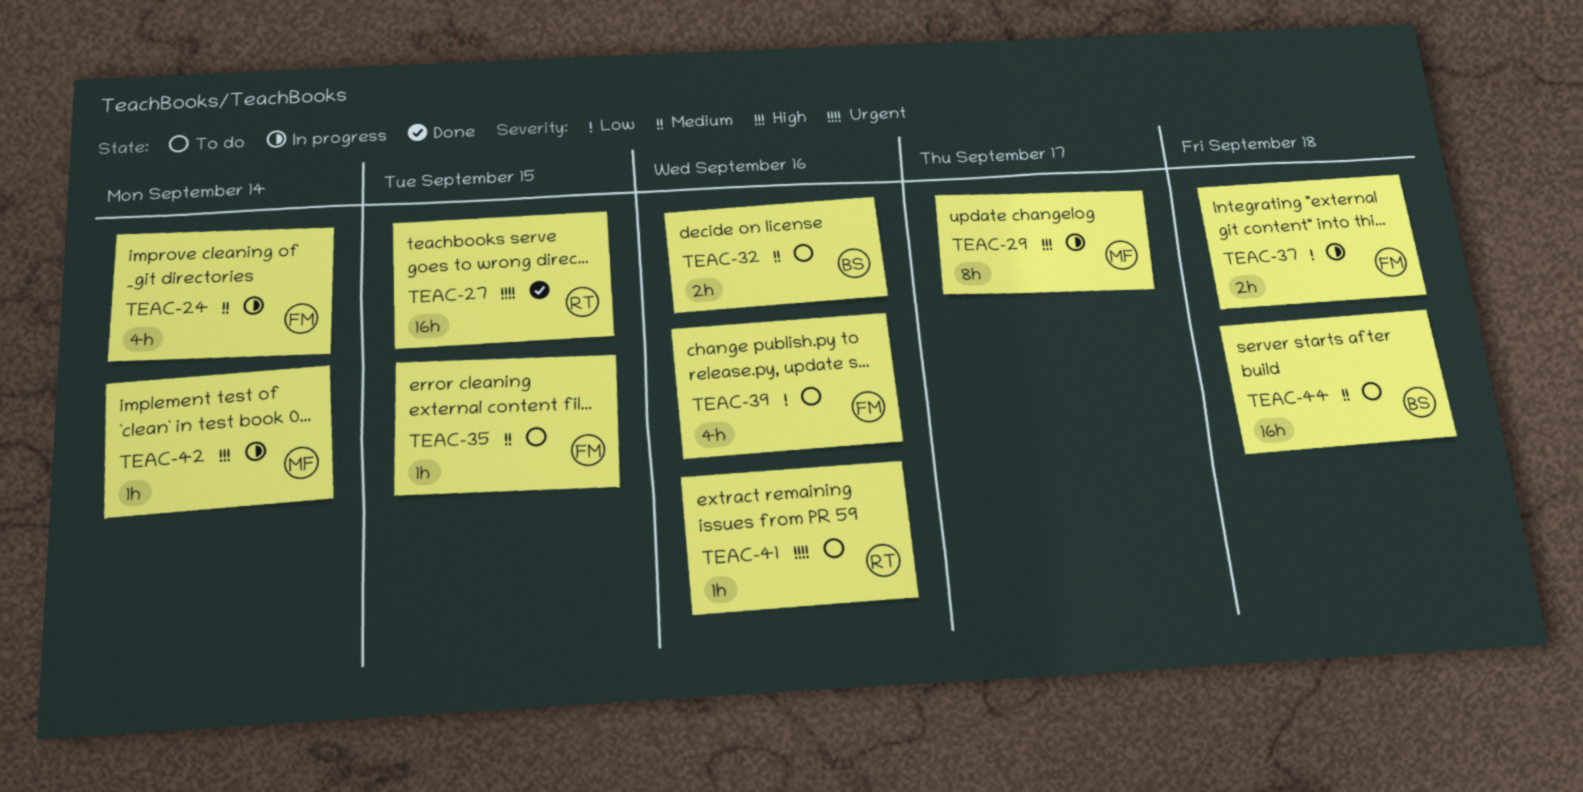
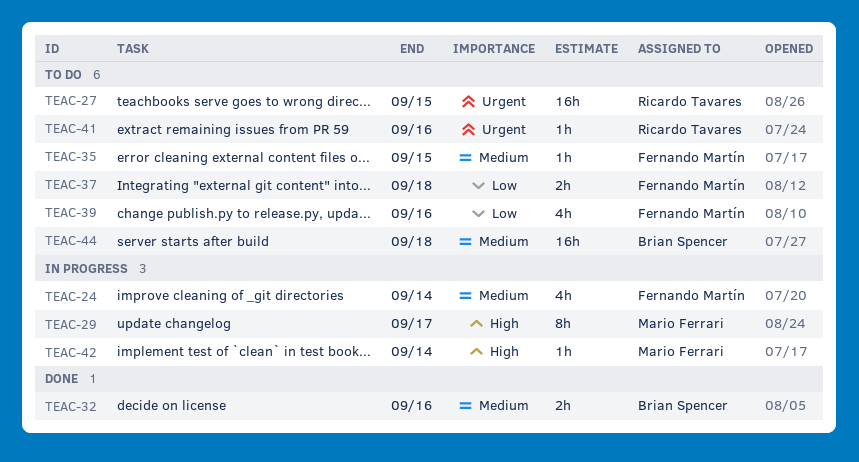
TEAC-27, status: Done -> To do
TEAC-32, status: To do -> Done
TEAC-37, status: In progress -> To do

